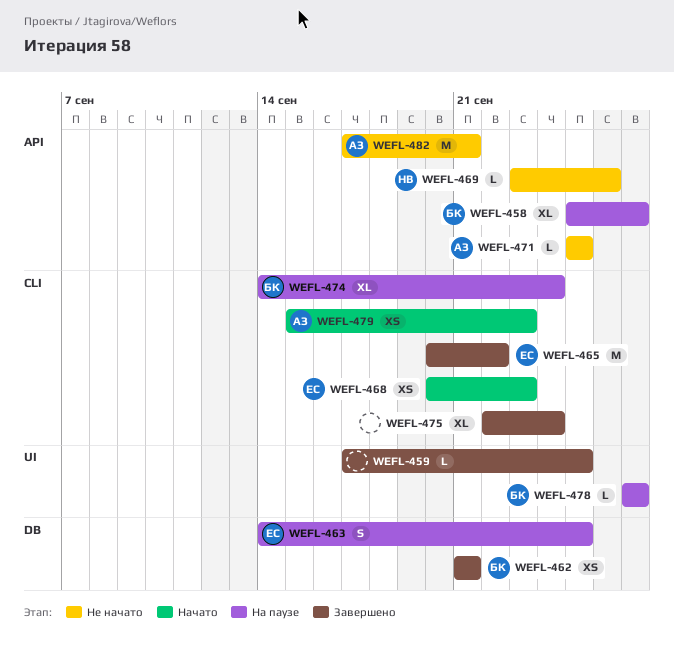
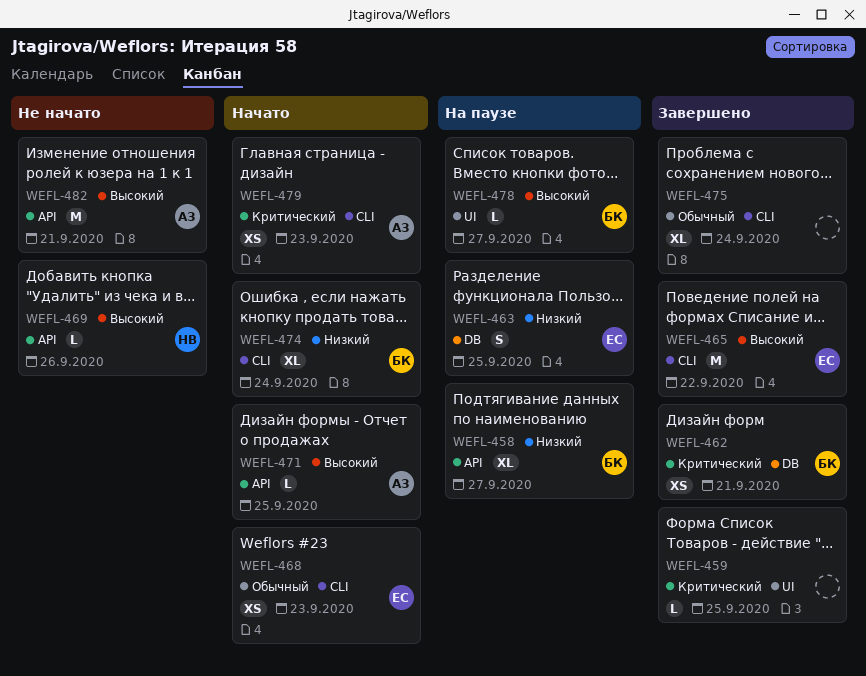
WEFL-471, status: Не начато -> Начато
WEFL-474, status: На паузе -> Начато

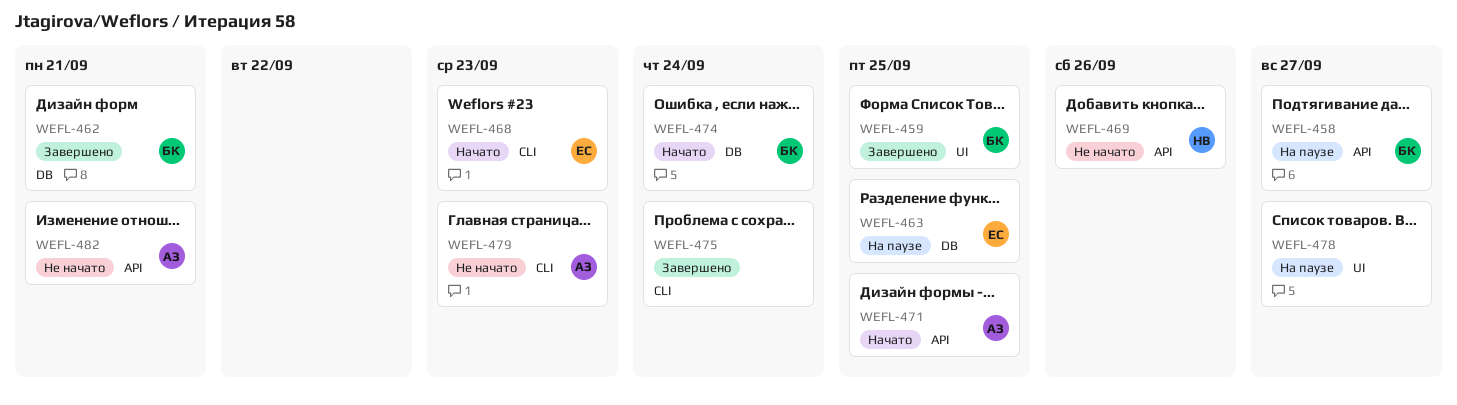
WEFL-459, owner: none -> БК
WEFL-465: present -> none
WEFL-474, label: CLI -> DB
WEFL-478, owner: БК -> none
WEFL-479, status: Начато -> Не начато

